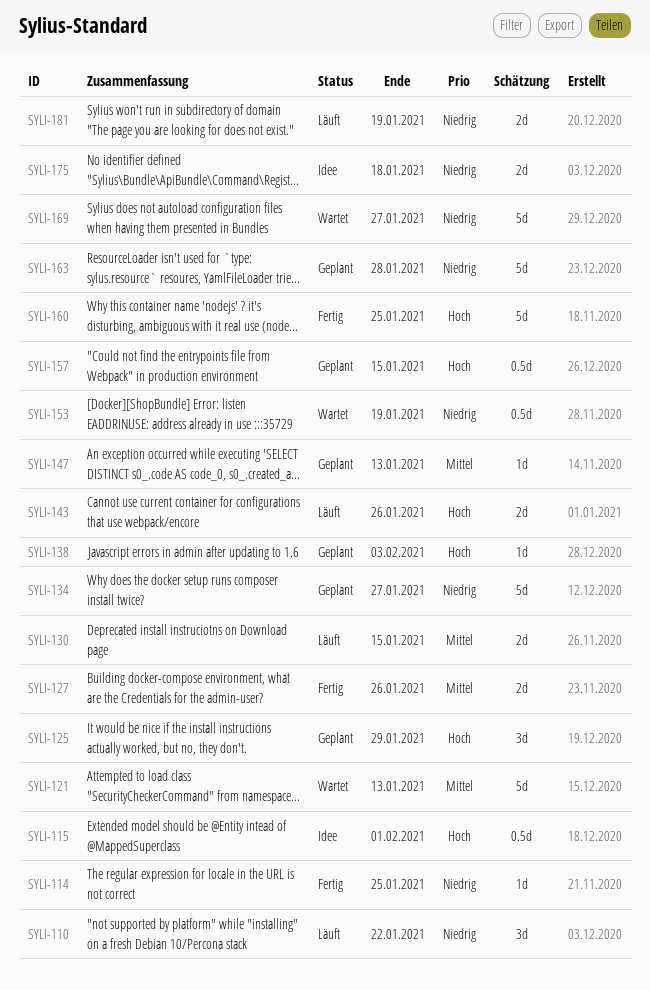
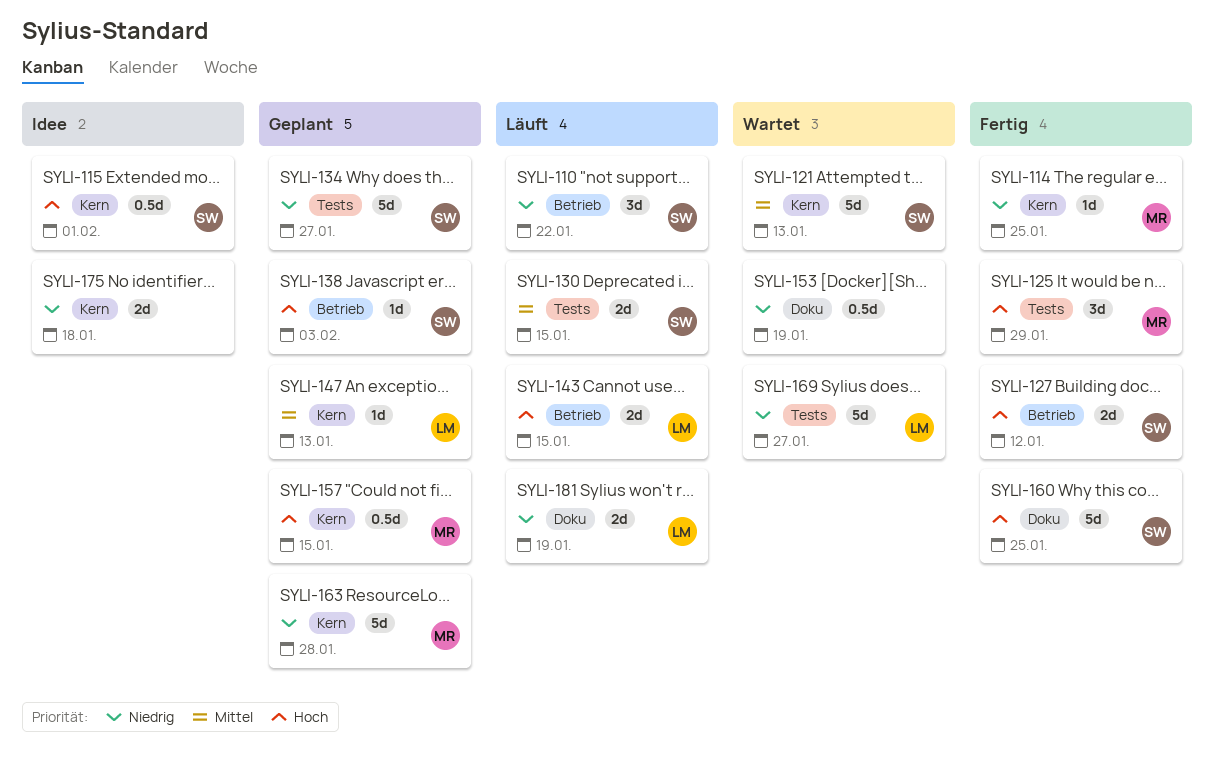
SYLI-125, status: Geplant -> Fertig
SYLI-127, priority: Mittel -> Hoch
SYLI-127, due: Jan 26 -> Jan 12
SYLI-143, due: Jan 26 -> Jan 15

